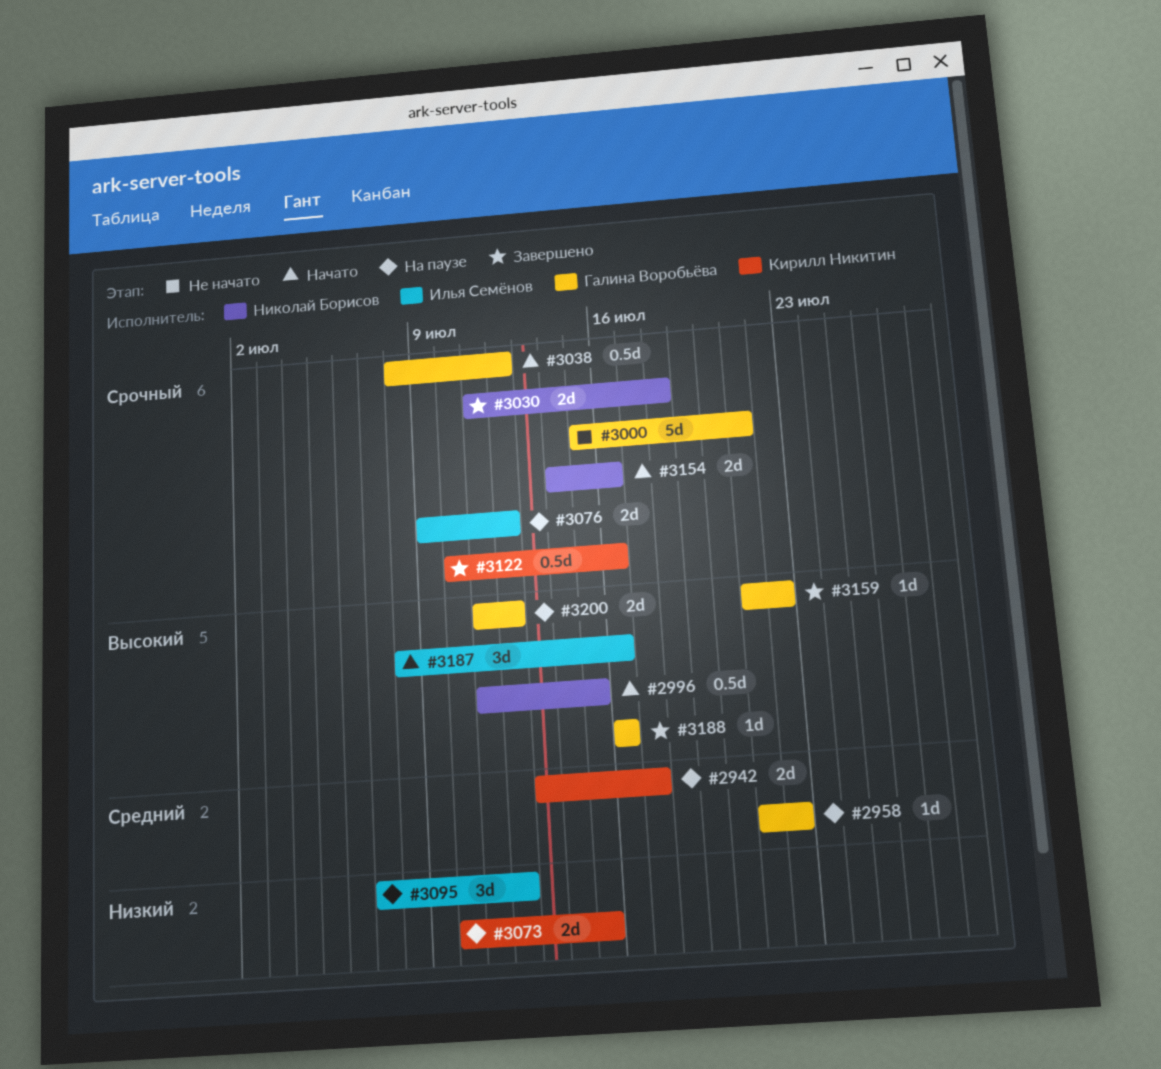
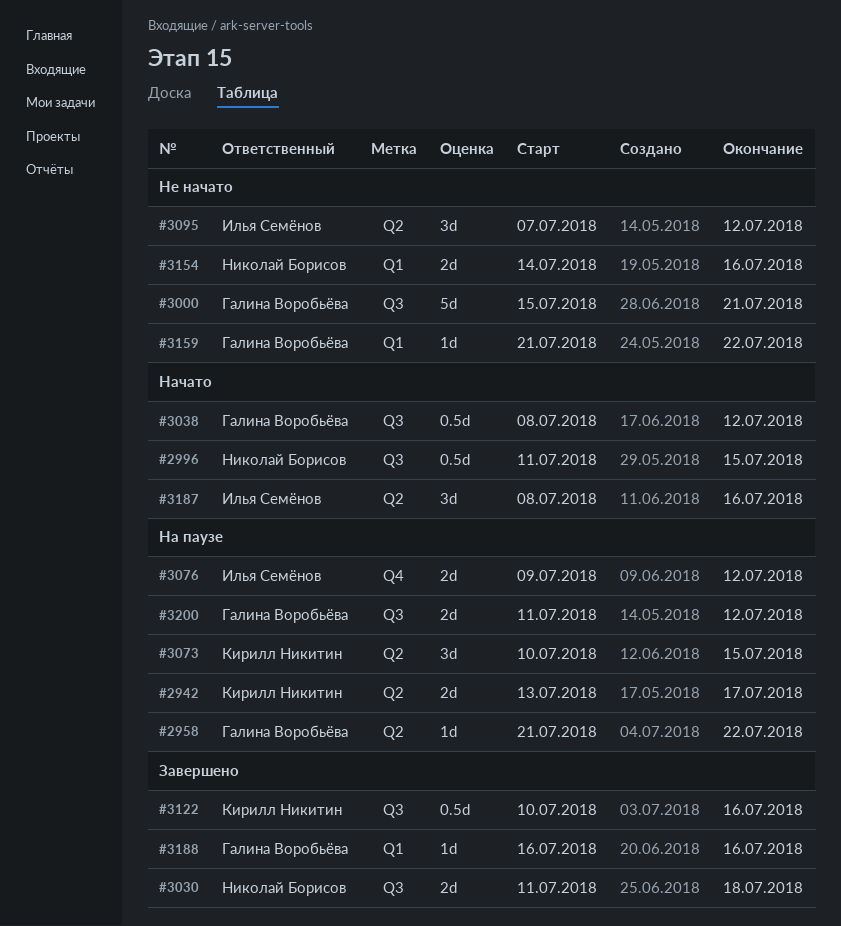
#3073, estimate: 2d -> 3d
#3095, status: На паузе -> Не начато
#3154, status: Начато -> Не начато
#3159, status: Завершено -> Не начато

